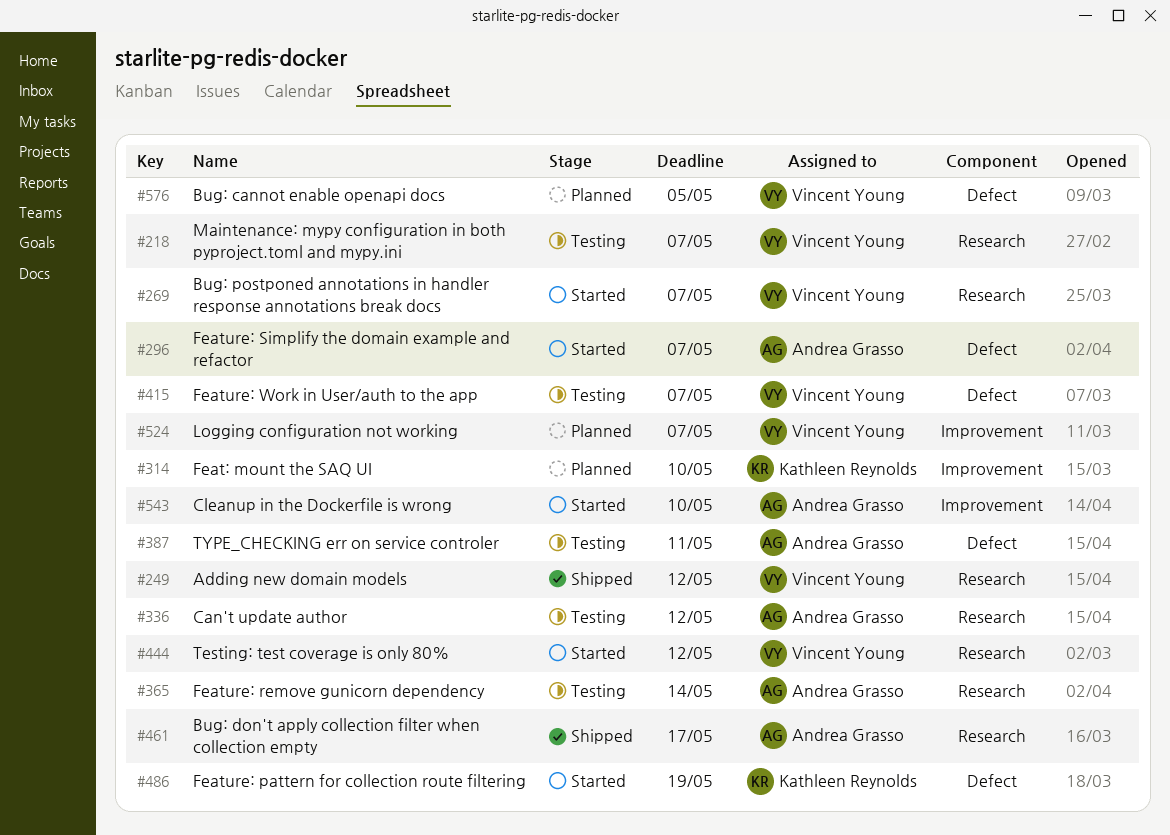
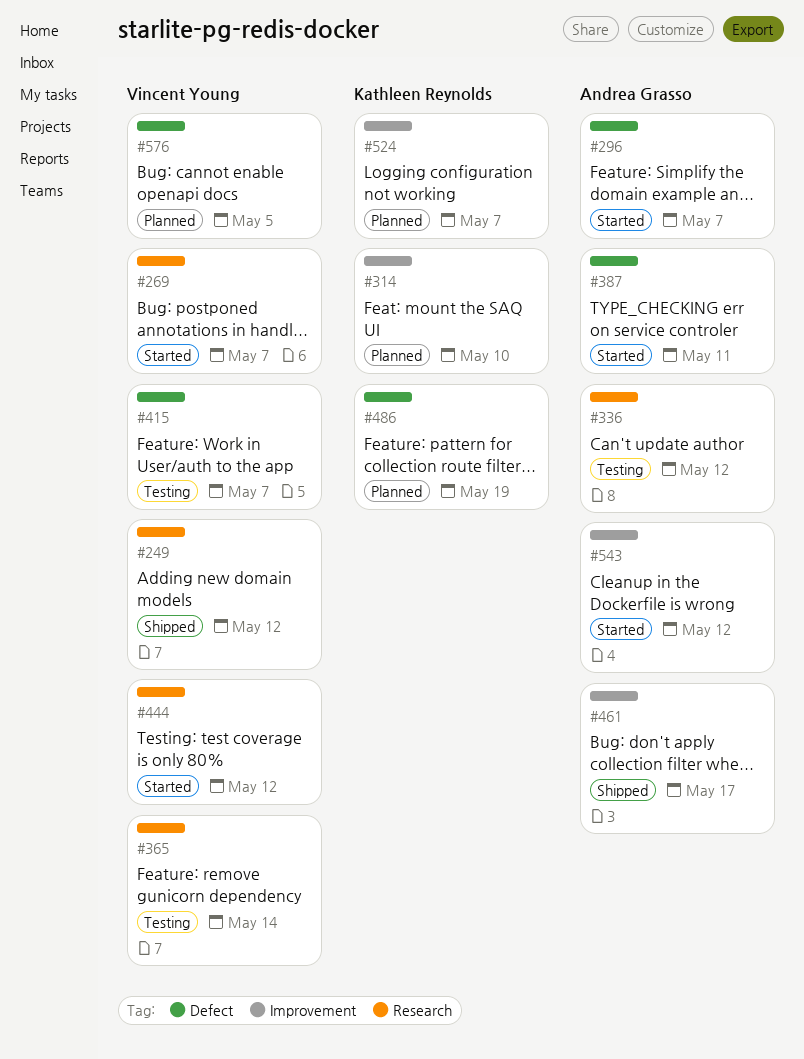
#218: present -> none
#365, owner: Andrea Grasso -> Vincent Young
#387, status: Testing -> Started
#461, label: Research -> Improvement
#486, status: Started -> Planned
#524, owner: Vincent Young -> Kathleen Reynolds
#543, due: May 10 -> May 12

